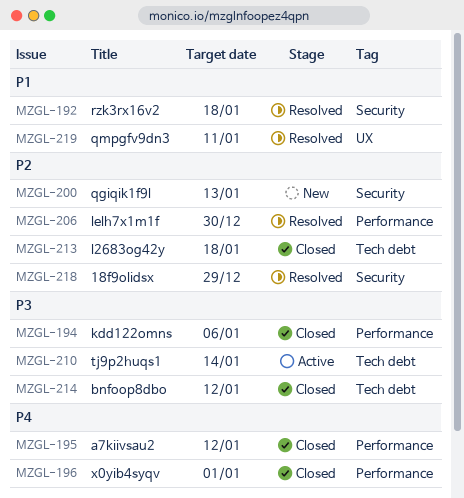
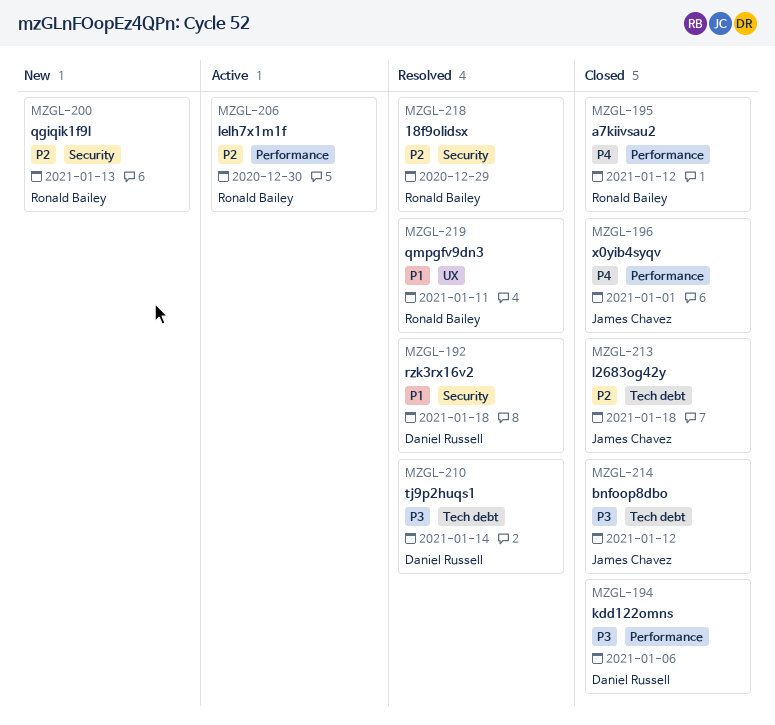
MZGL-206, status: Resolved -> Active
MZGL-210, status: Active -> Resolved

